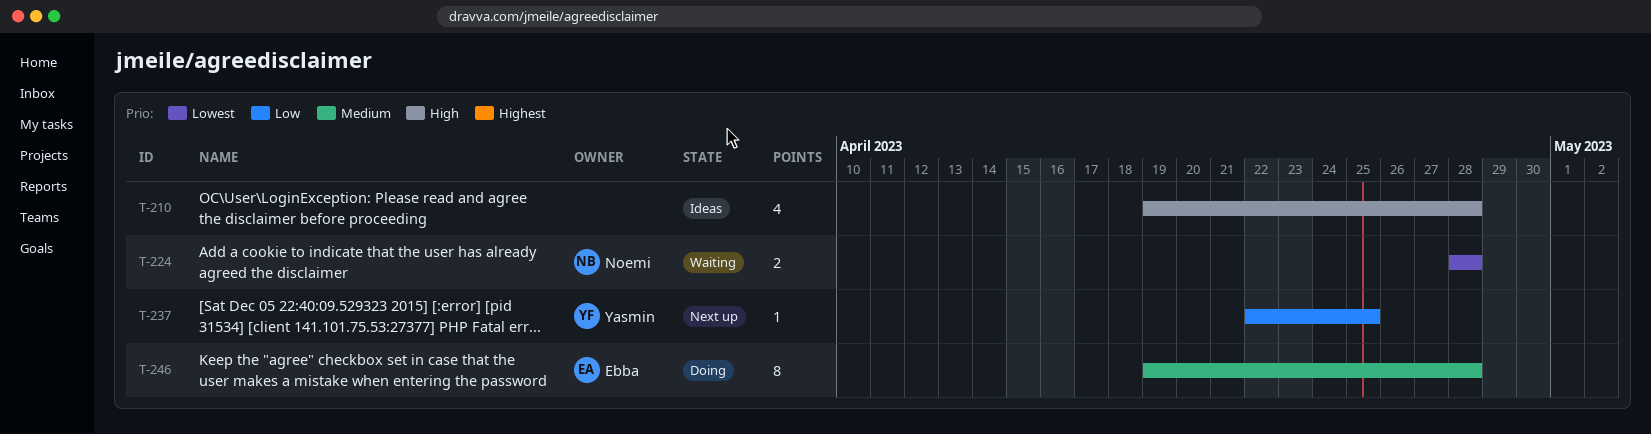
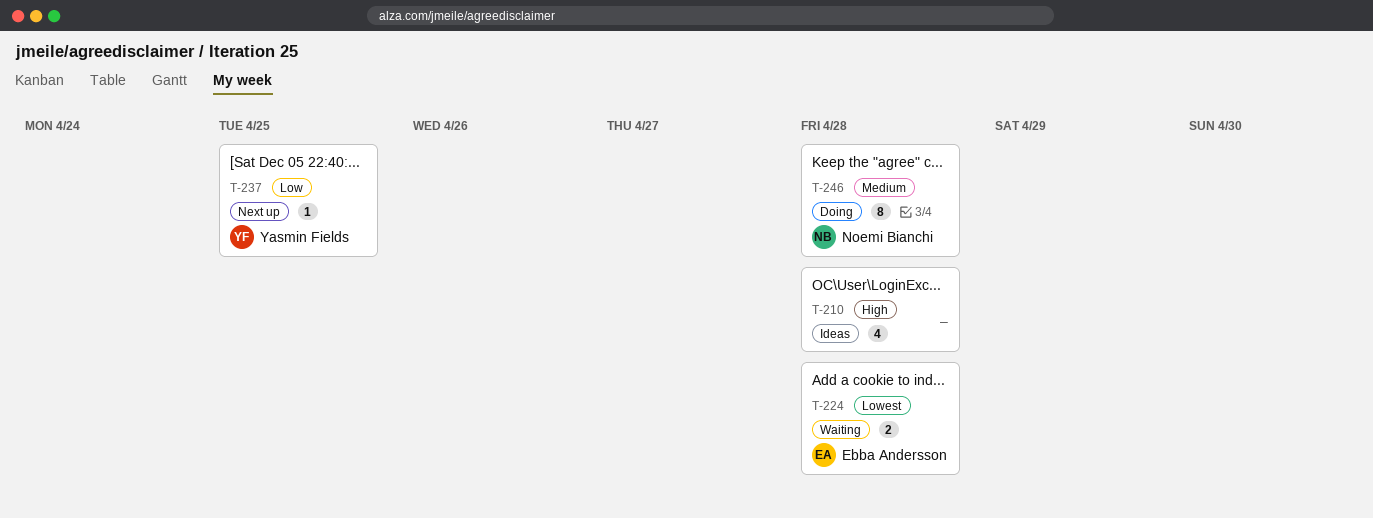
T-224, owner: Noemi Bianchi -> Ebba Andersson
T-246, owner: Ebba Andersson -> Noemi Bianchi

